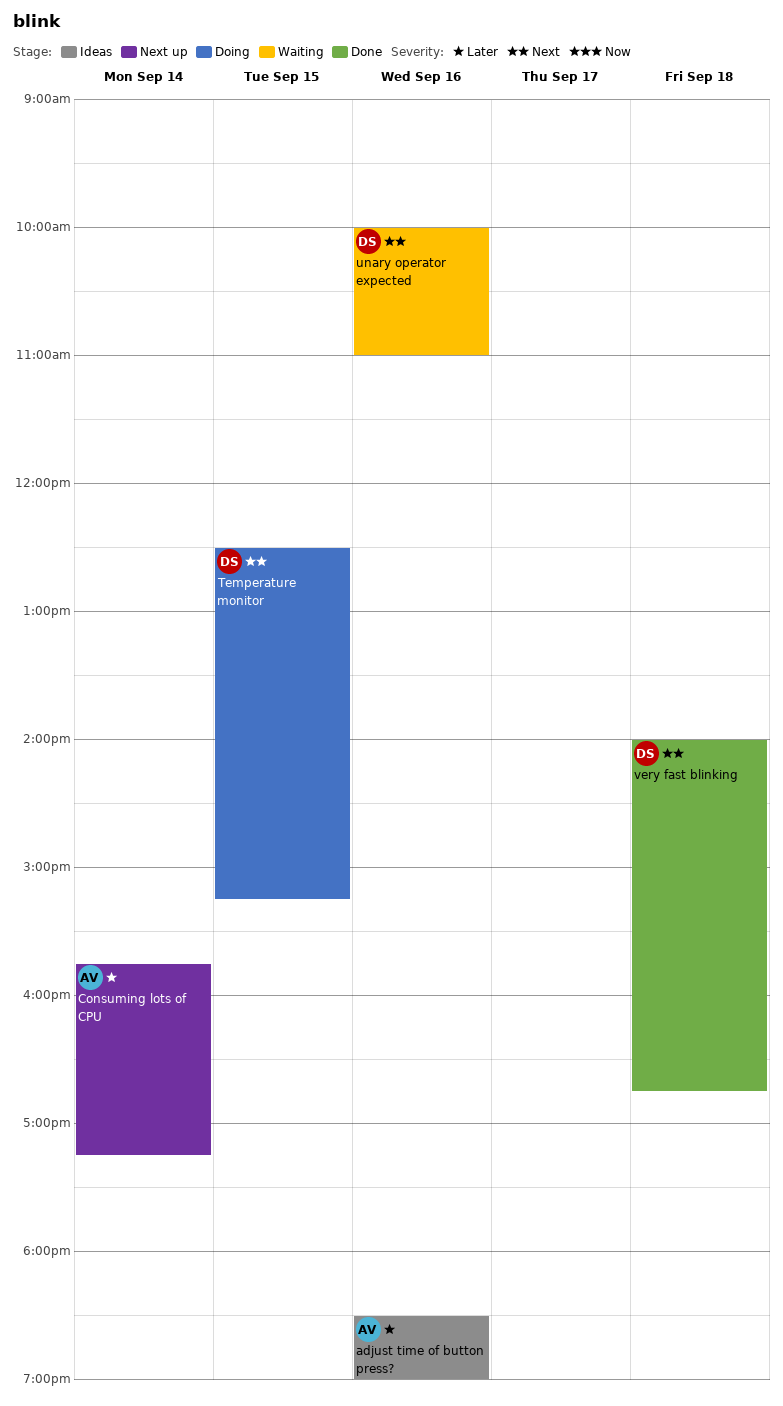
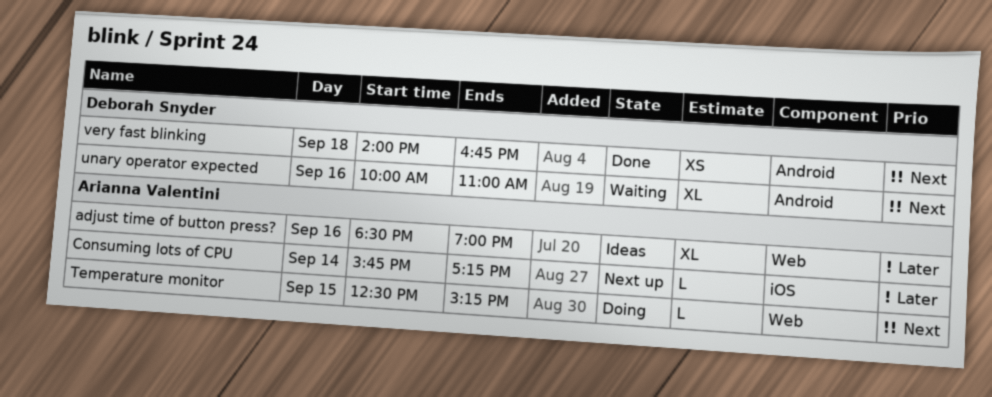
Temperature monitor, owner: Deborah Snyder -> Arianna Valentini

